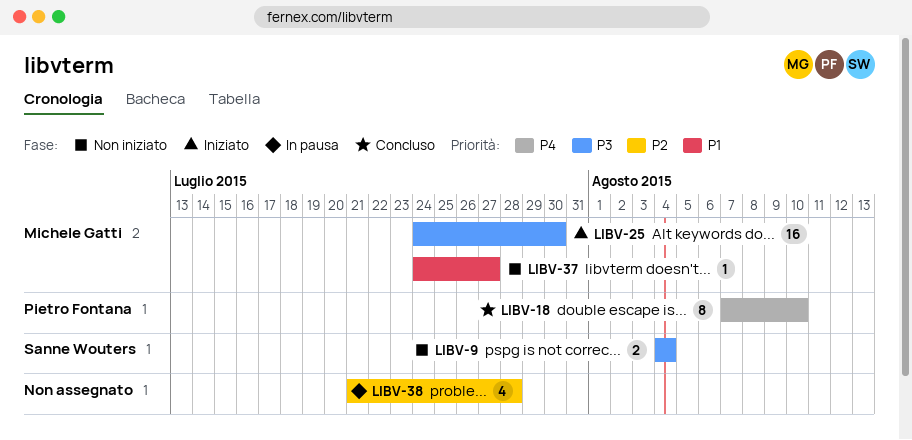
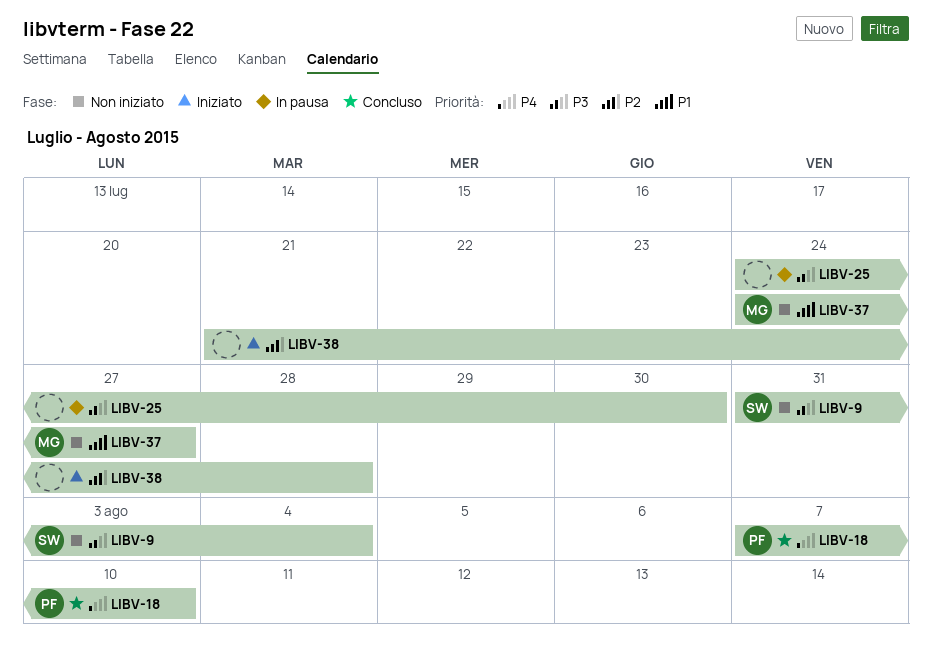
LIBV-9, start: Aug 4 -> Jul 31
LIBV-25, status: Iniziato -> In pausa
LIBV-25, owner: Michele Gatti -> none
LIBV-38, status: In pausa -> Iniziato

